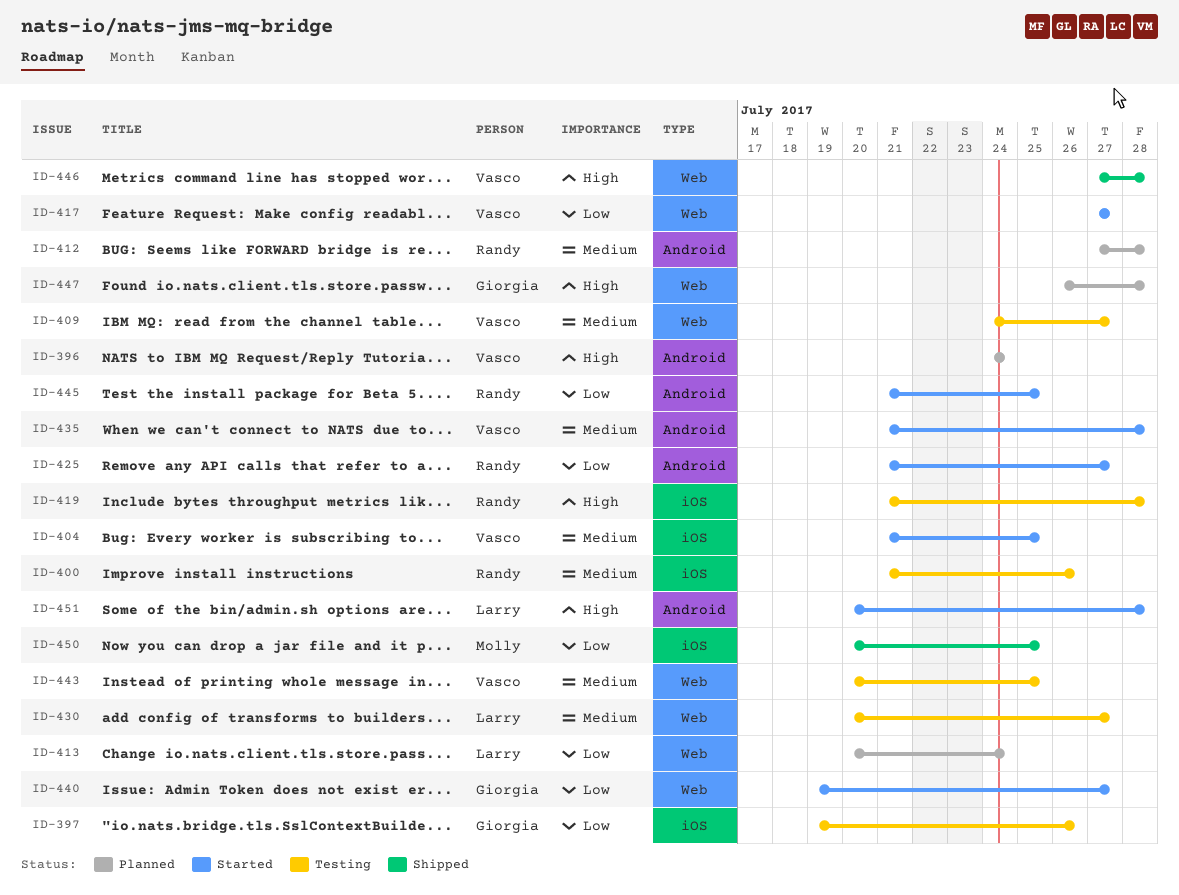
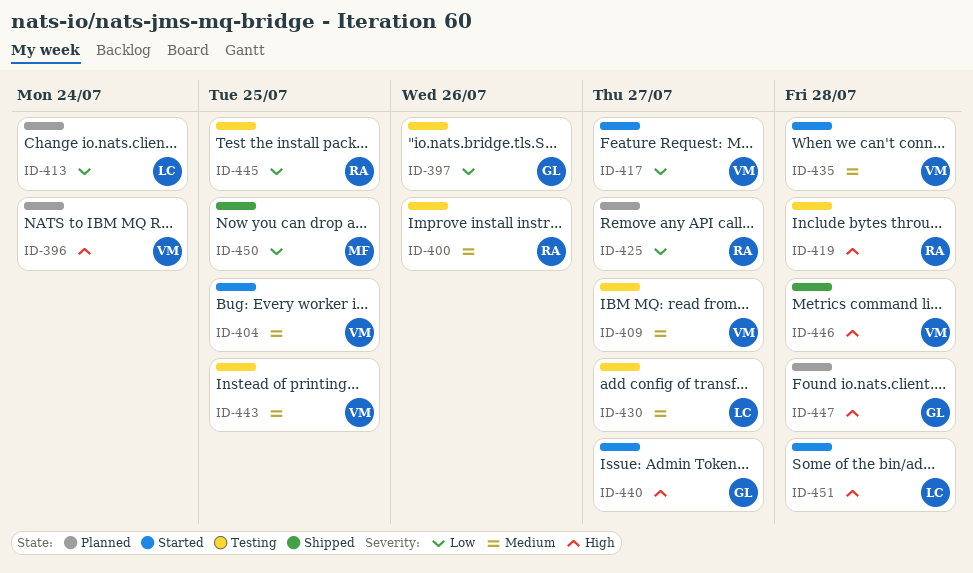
ID-412: present -> none
ID-425, status: Started -> Planned
ID-440, priority: Low -> High
ID-445, status: Started -> Testing

